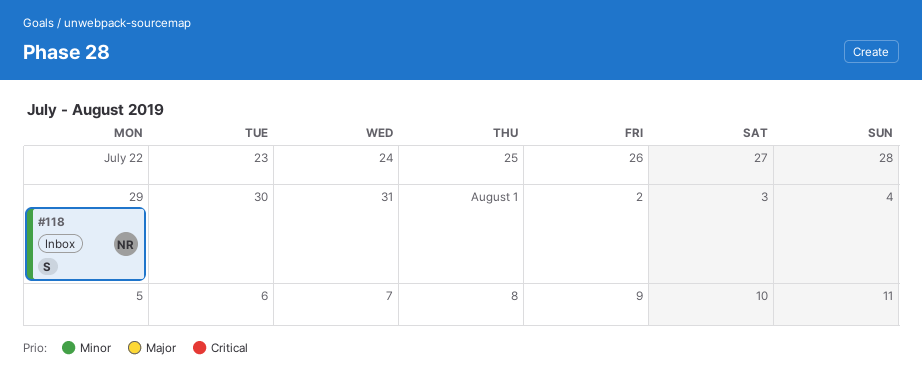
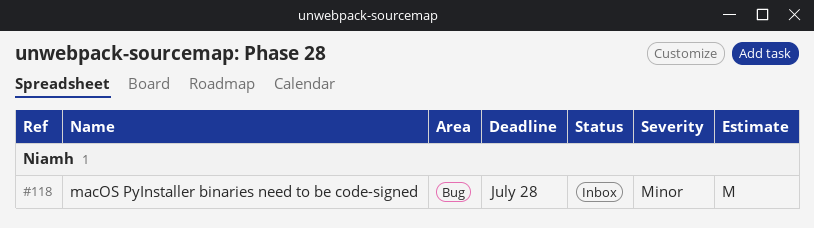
#118, estimate: S -> M
#118, due: Jul 29 -> Jul 28

